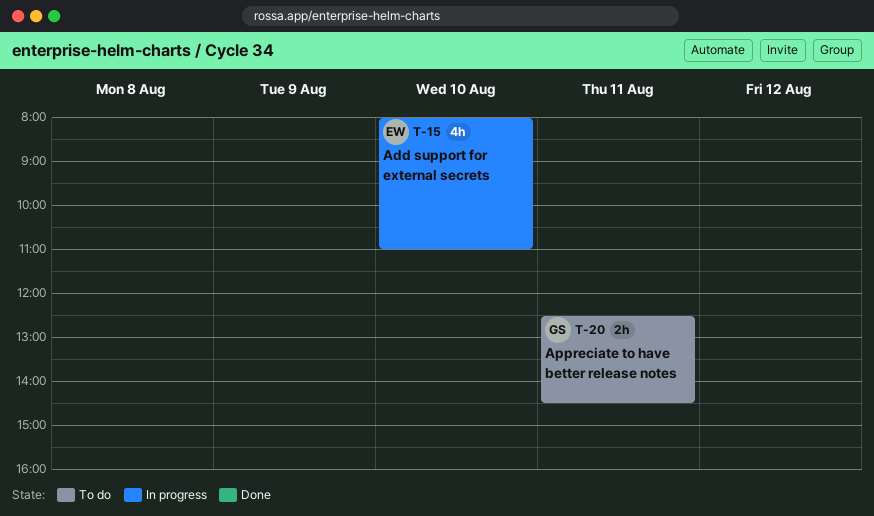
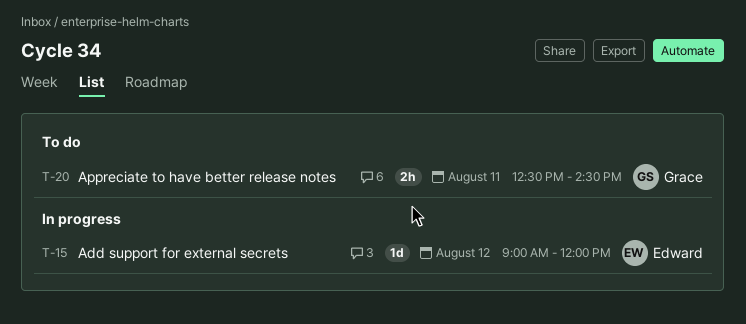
T-15, estimate: 4h -> 1d
T-15, day: Aug 10 -> Aug 12
T-15, begins: 08:00 -> 09:00
T-15, ends: 11:00 -> 12:00

